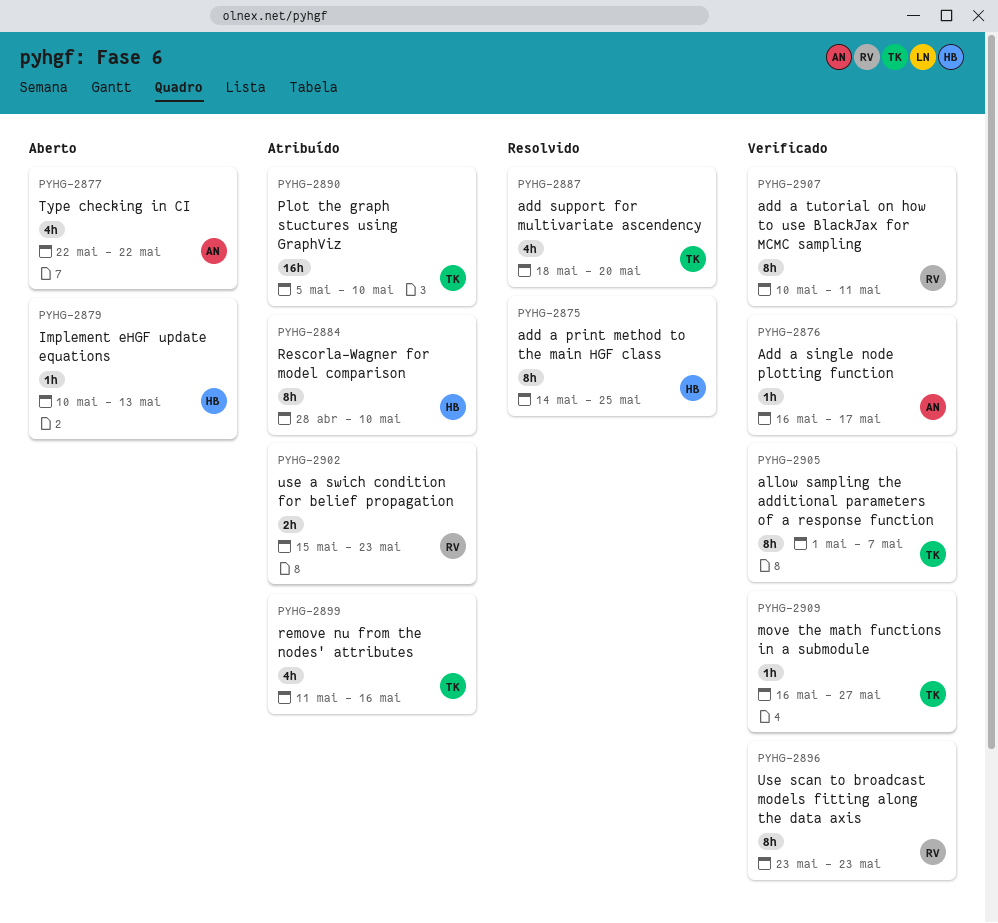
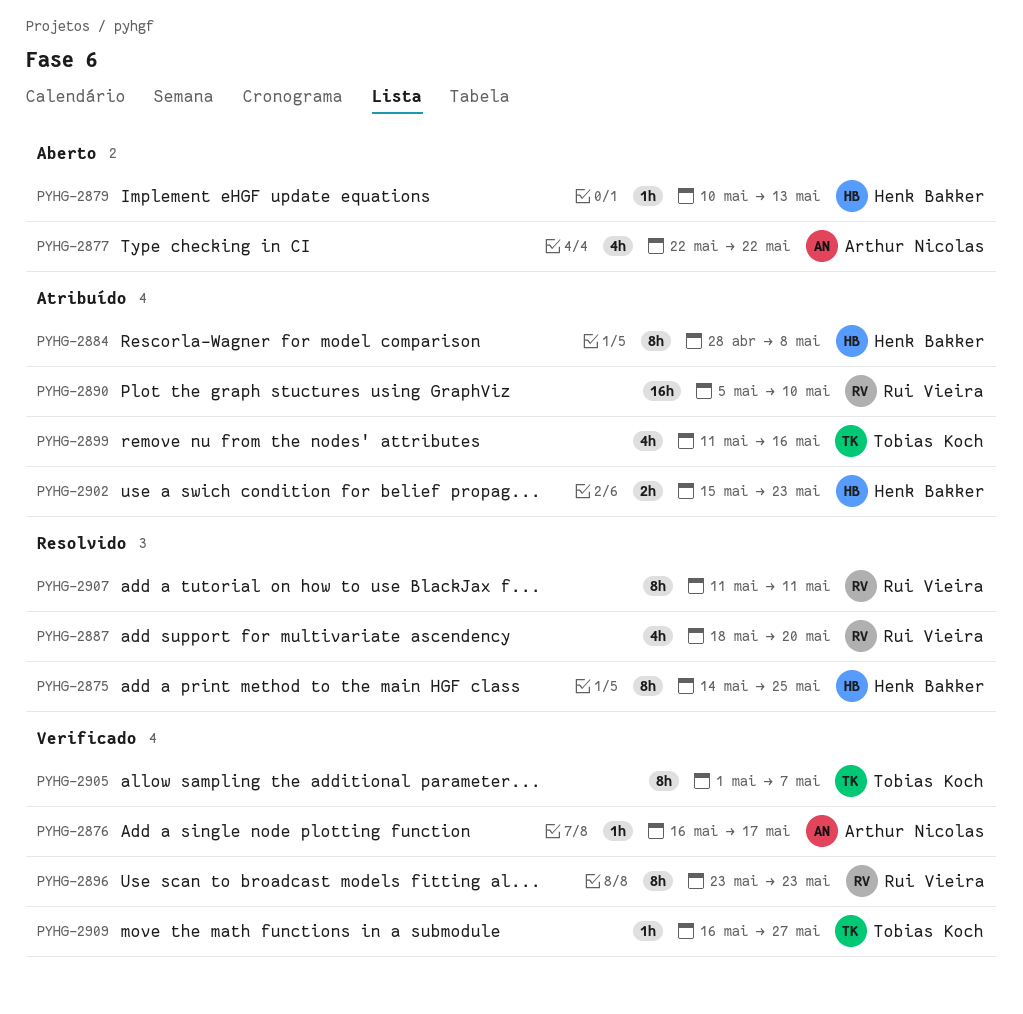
PYHG-2884, due: May 10 -> May 8
PYHG-2887, owner: Tobias Koch -> Rui Vieira
PYHG-2890, owner: Tobias Koch -> Rui Vieira
PYHG-2902, owner: Rui Vieira -> Henk Bakker
PYHG-2907, status: Verificado -> Resolvido
PYHG-2907, start: May 10 -> May 11

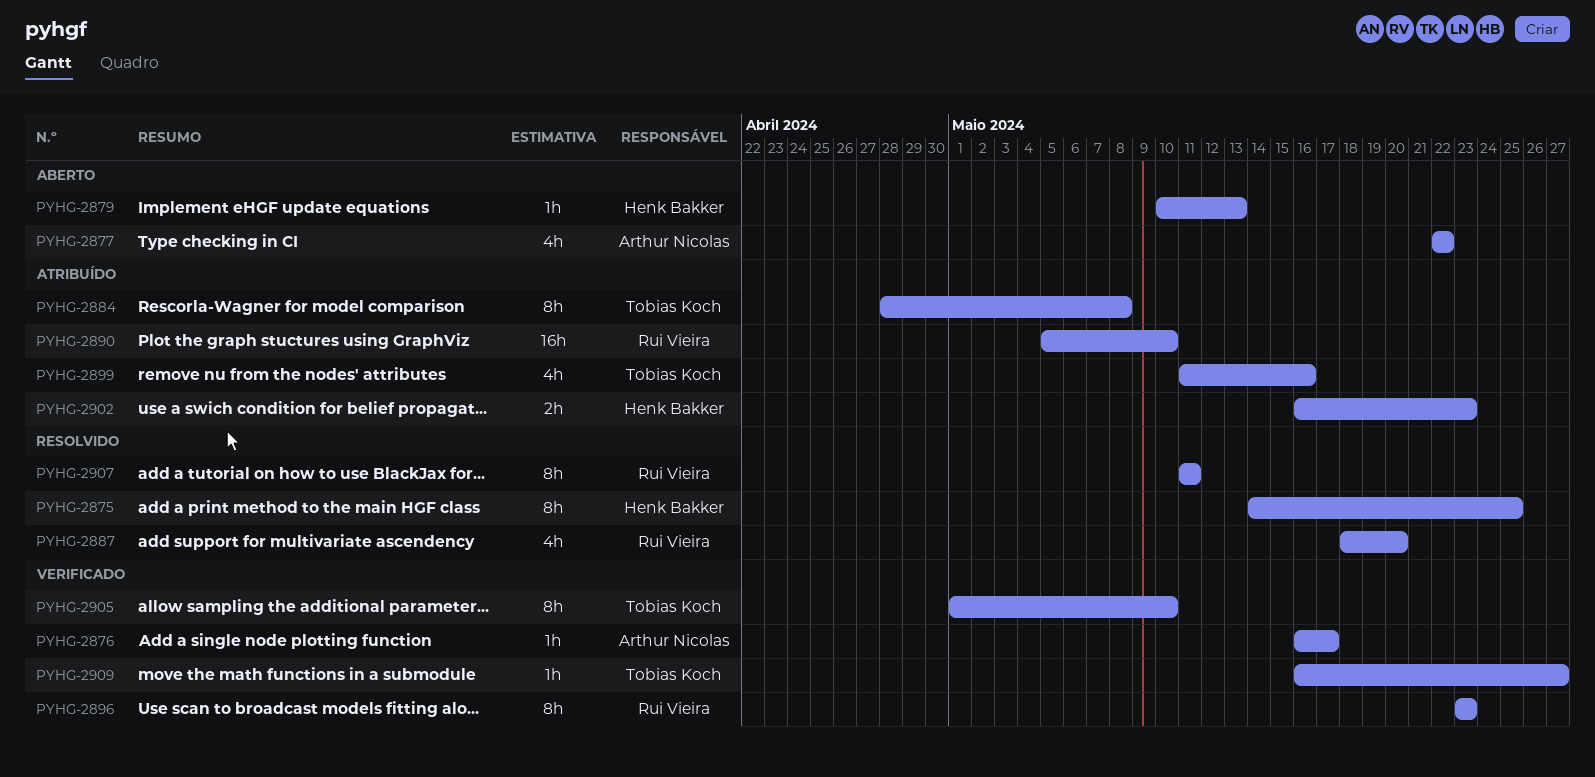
PYHG-2884, owner: Henk Bakker -> Tobias Koch
PYHG-2902, start: May 15 -> May 16
PYHG-2905, due: May 7 -> May 10

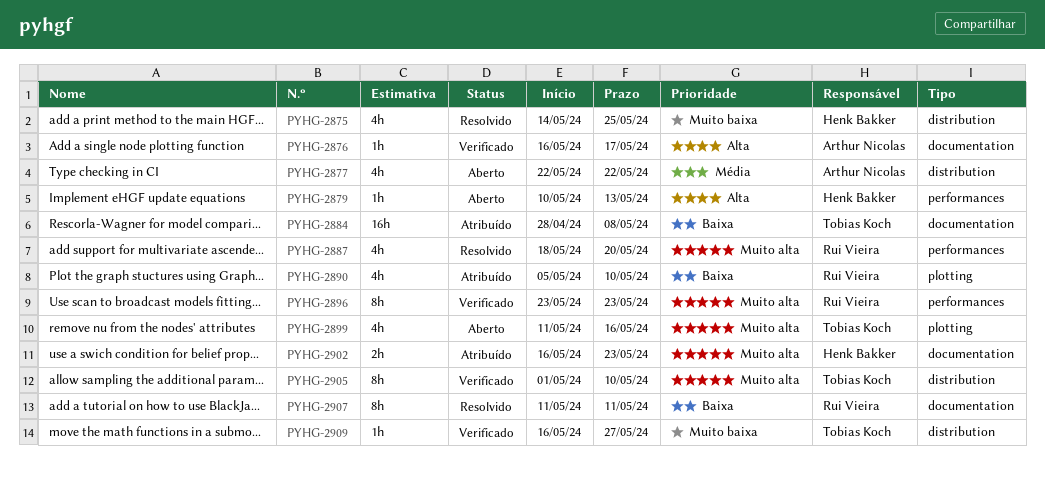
PYHG-2875, estimate: 8h -> 4h
PYHG-2884, estimate: 8h -> 16h
PYHG-2890, estimate: 16h -> 4h
PYHG-2899, status: Atribuído -> Aberto

